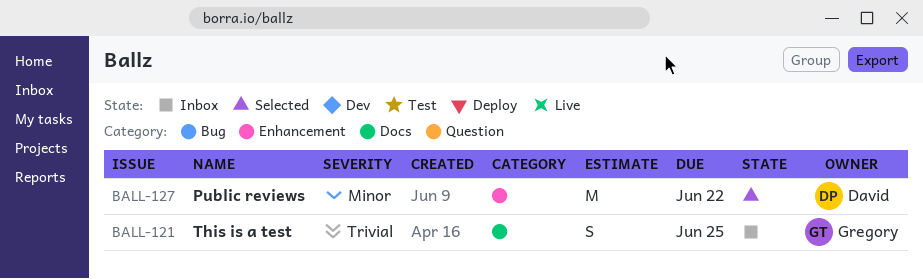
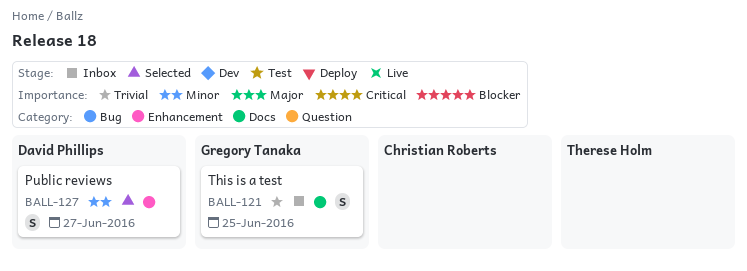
BALL-127, estimate: M -> S
BALL-127, due: Jun 22 -> Jun 27

